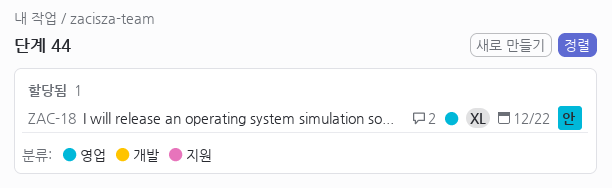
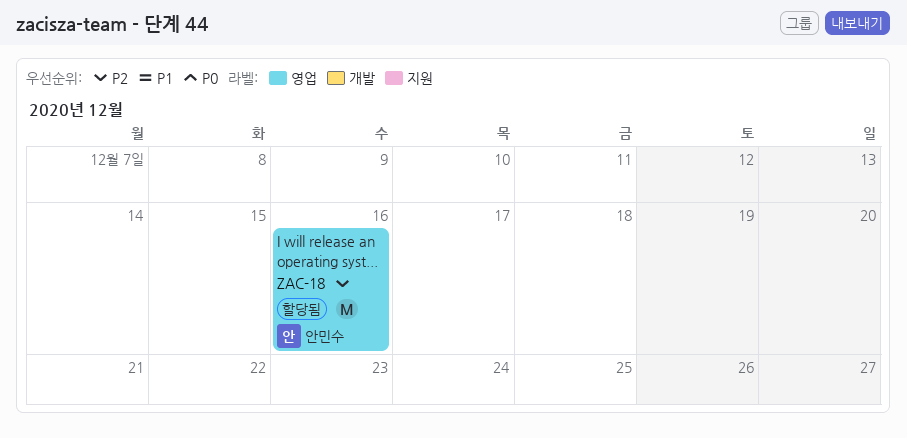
ZAC-18, estimate: XL -> M
ZAC-18, due: Dec 22 -> Dec 16

